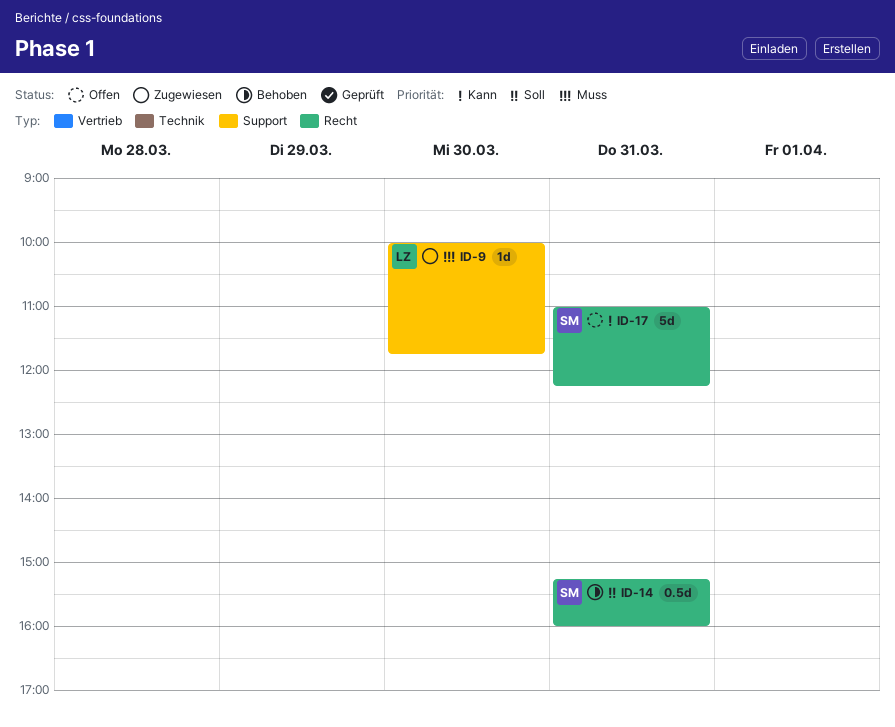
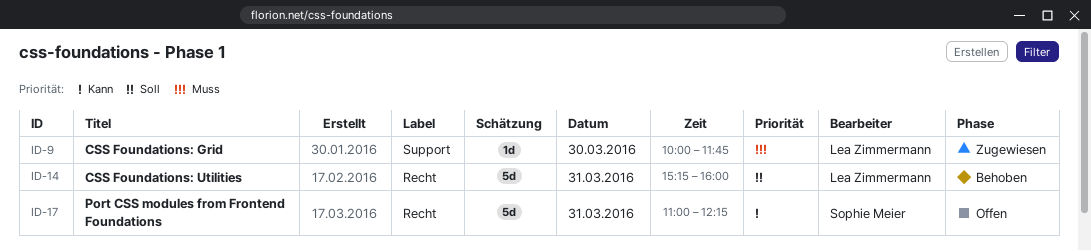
ID-14, owner: Sophie Meier -> Lea Zimmermann
ID-14, estimate: 0.5d -> 5d

